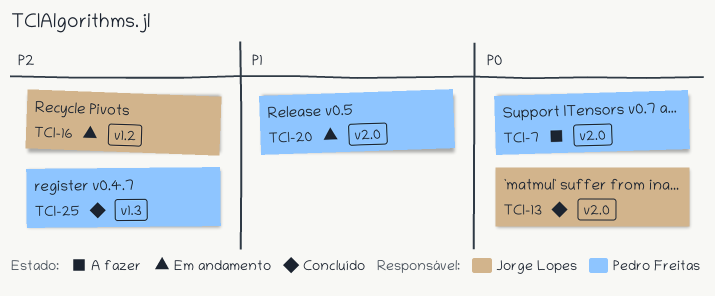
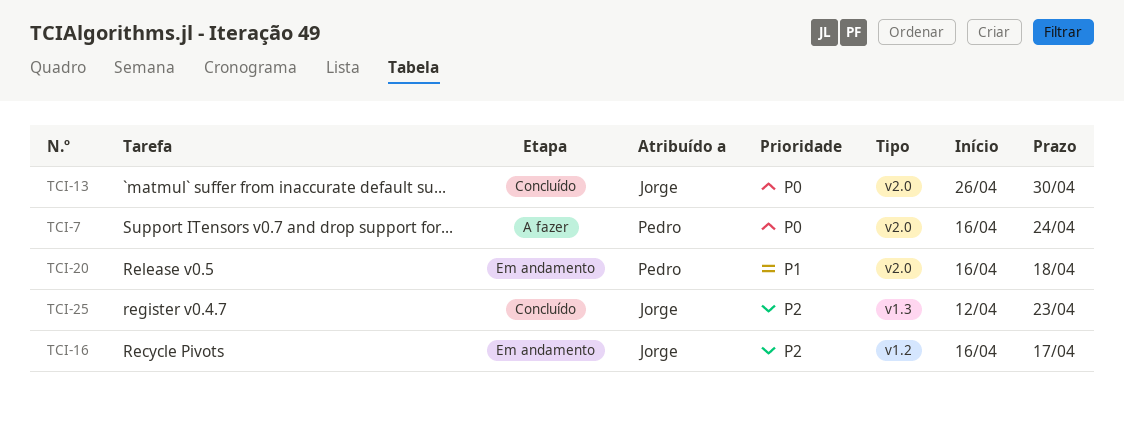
TCI-25, owner: Pedro Freitas -> Jorge Lopes

